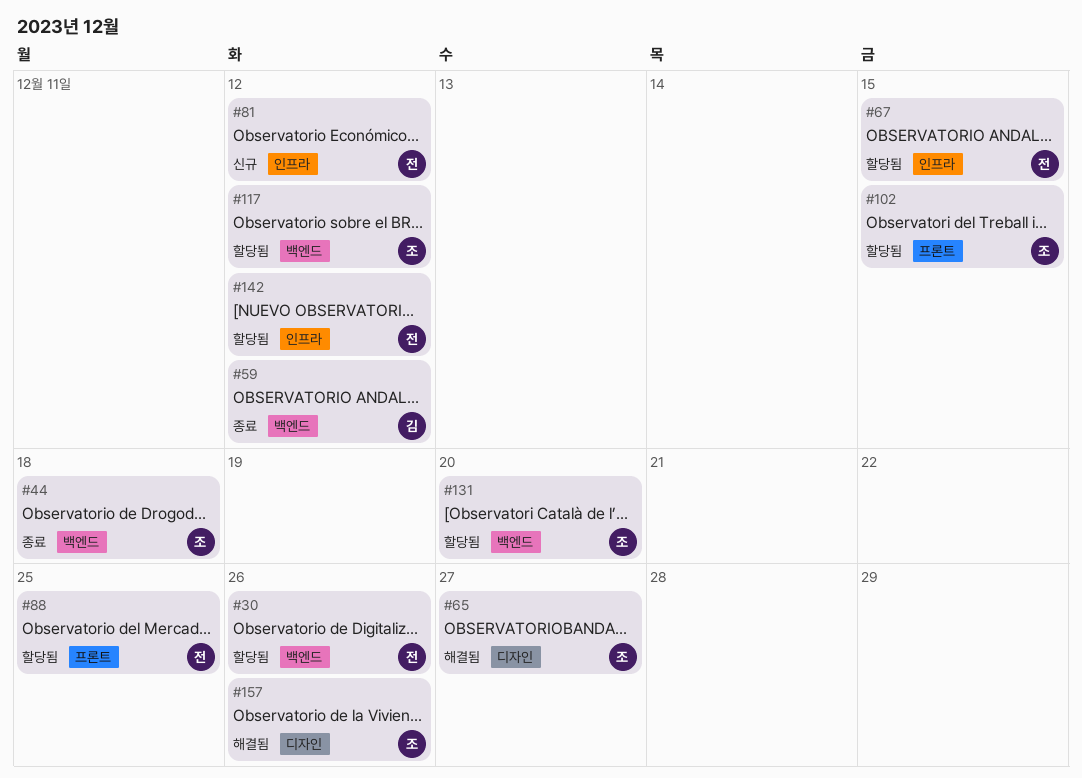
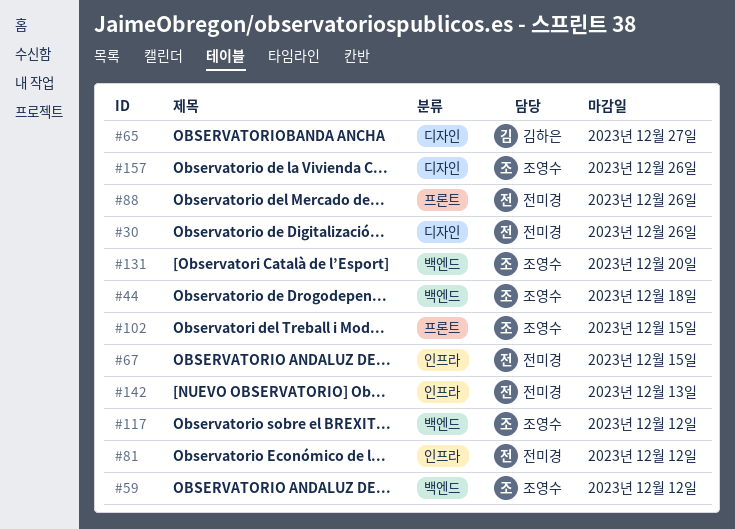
#30, label: 백엔드 -> 디자인
#59, owner: 김하은 -> 조영수
#65, owner: 조영수 -> 김하은
#88, due: Dec 25 -> Dec 26
#142, due: Dec 12 -> Dec 13

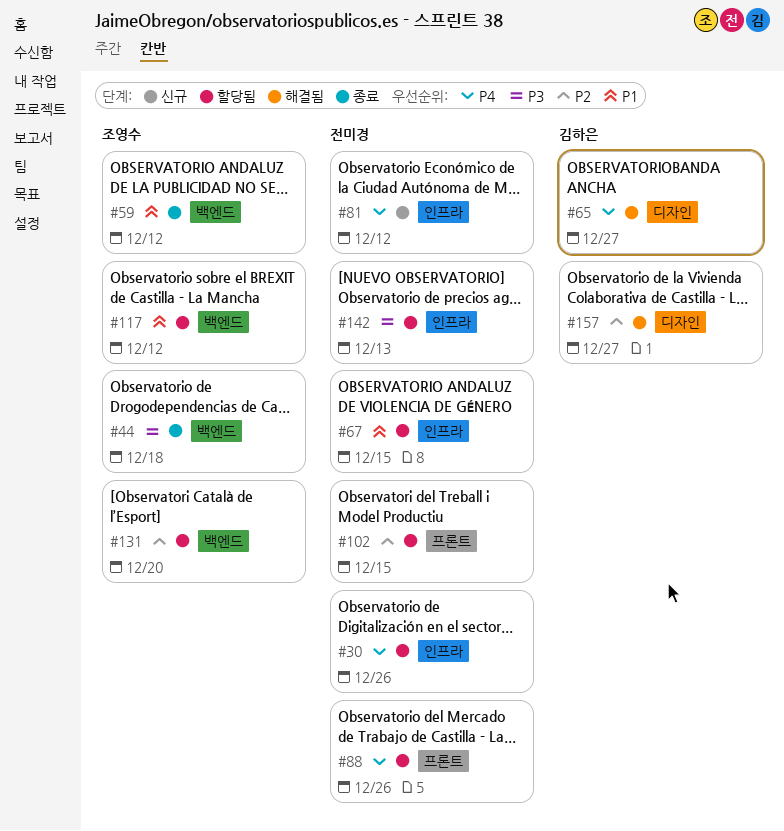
#30, label: 디자인 -> 인프라
#102, owner: 조영수 -> 전미경
#157, owner: 조영수 -> 김하은
#157, due: Dec 26 -> Dec 27

